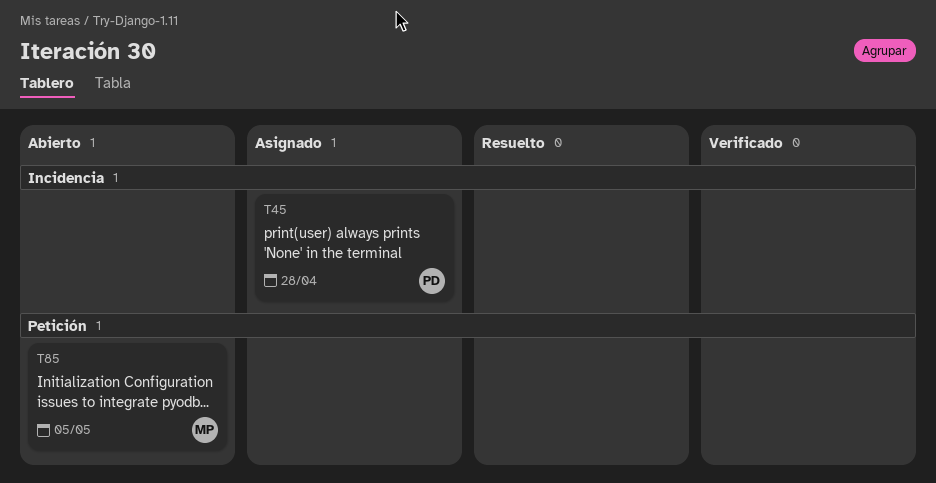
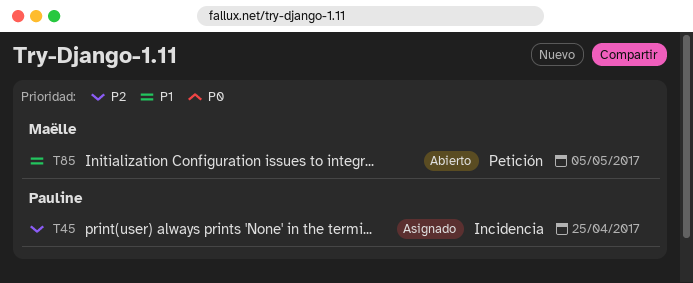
T45, due: Apr 28 -> Apr 25

